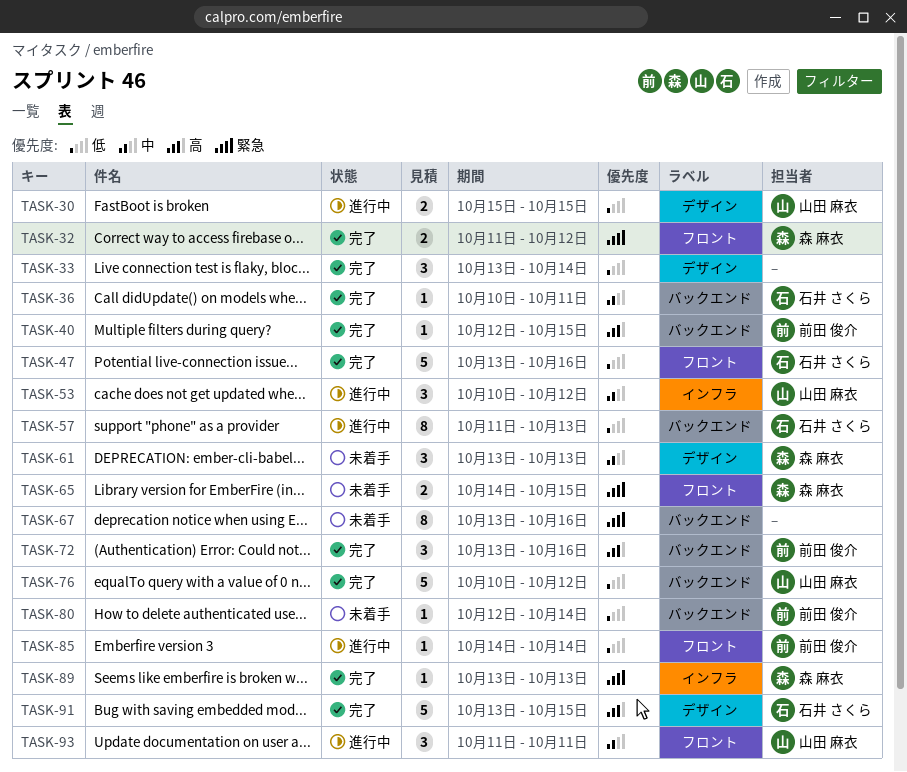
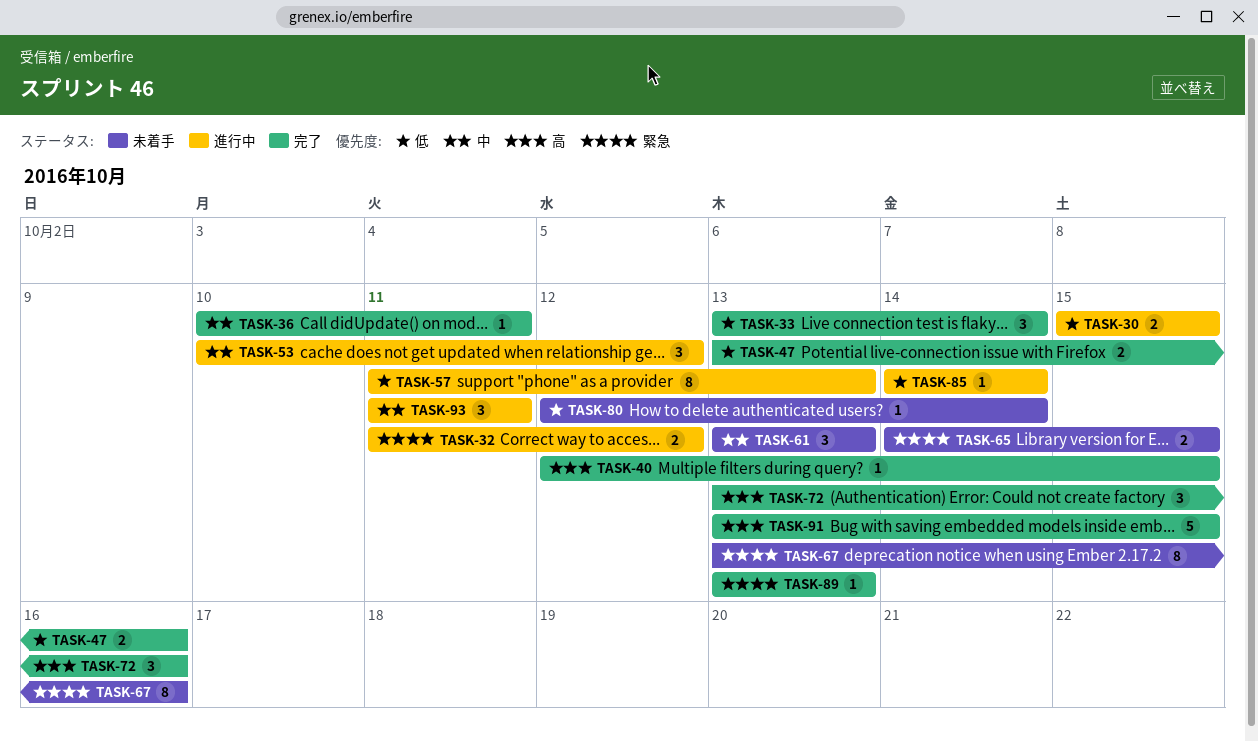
TASK-32, status: 完了 -> 進行中
TASK-47, estimate: 5 -> 2
TASK-76: present -> none

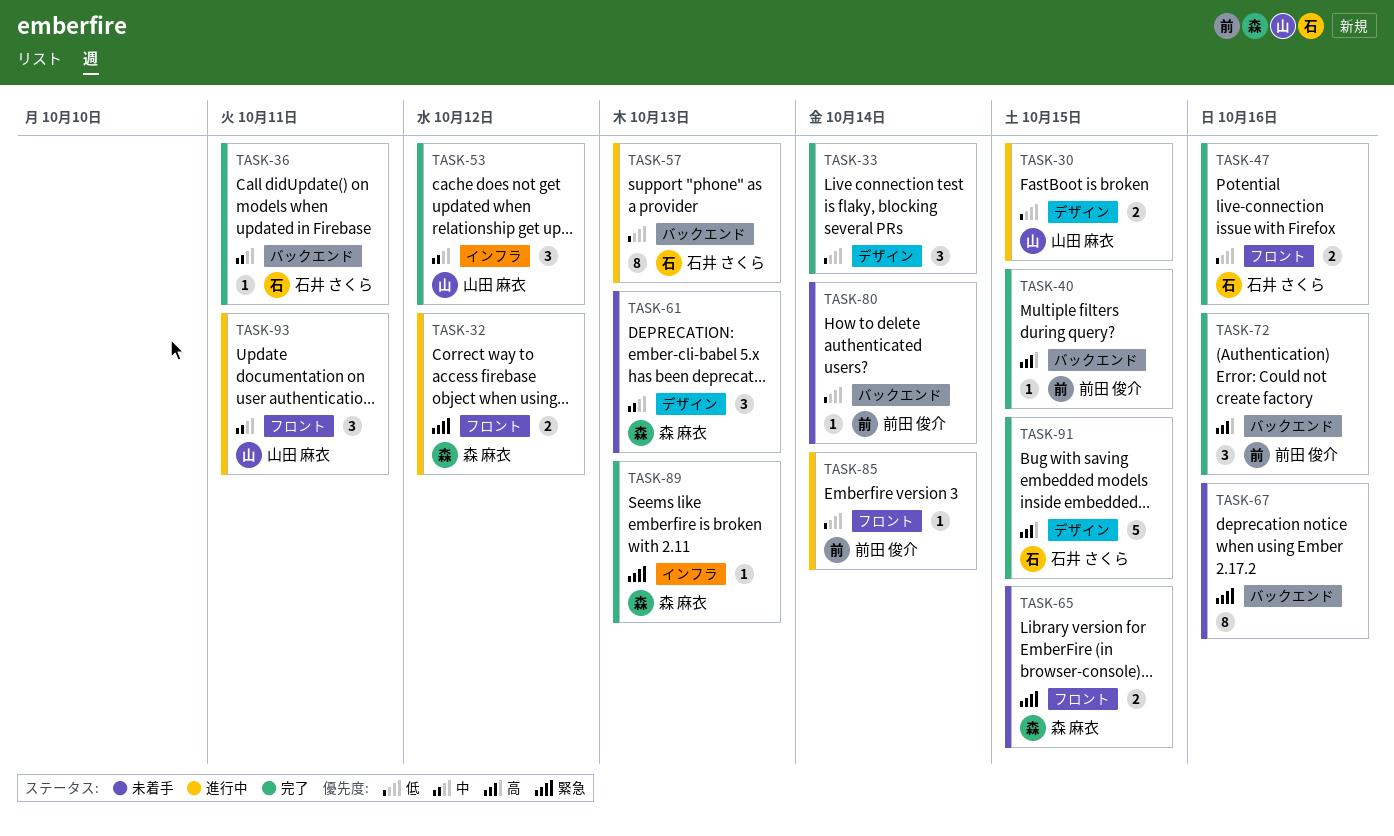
TASK-53, status: 進行中 -> 完了

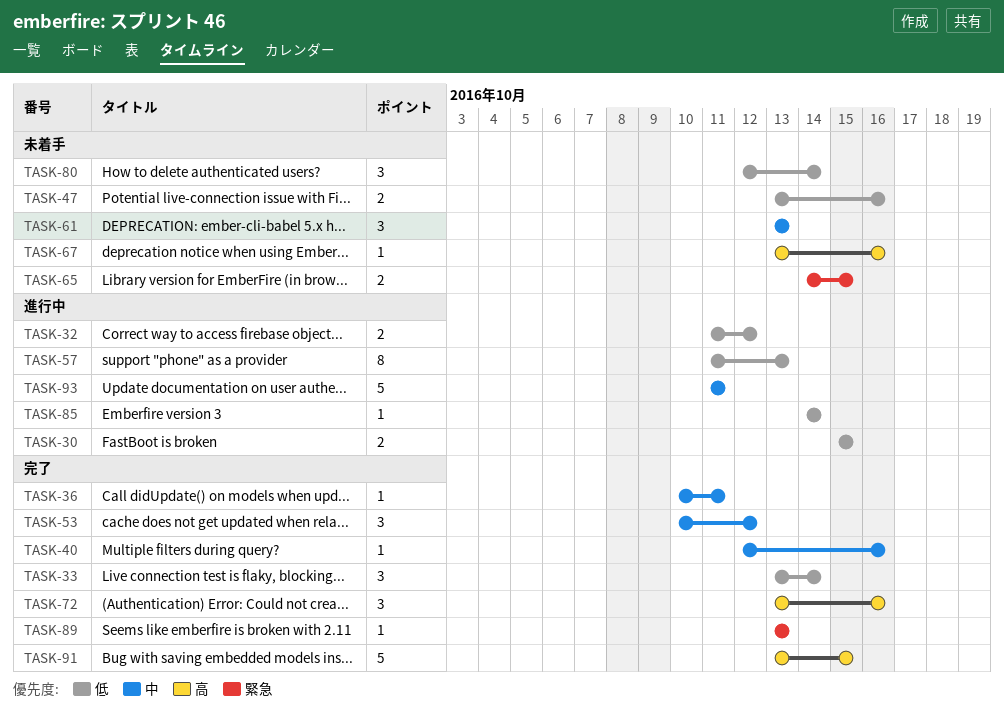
TASK-32, priority: 緊急 -> 低
TASK-40, priority: 高 -> 中
TASK-40, due: Oct 15 -> Oct 16
TASK-47, status: 完了 -> 未着手
TASK-67, priority: 緊急 -> 高
TASK-67, estimate: 8 -> 1
TASK-80, estimate: 1 -> 3
TASK-93, estimate: 3 -> 5

